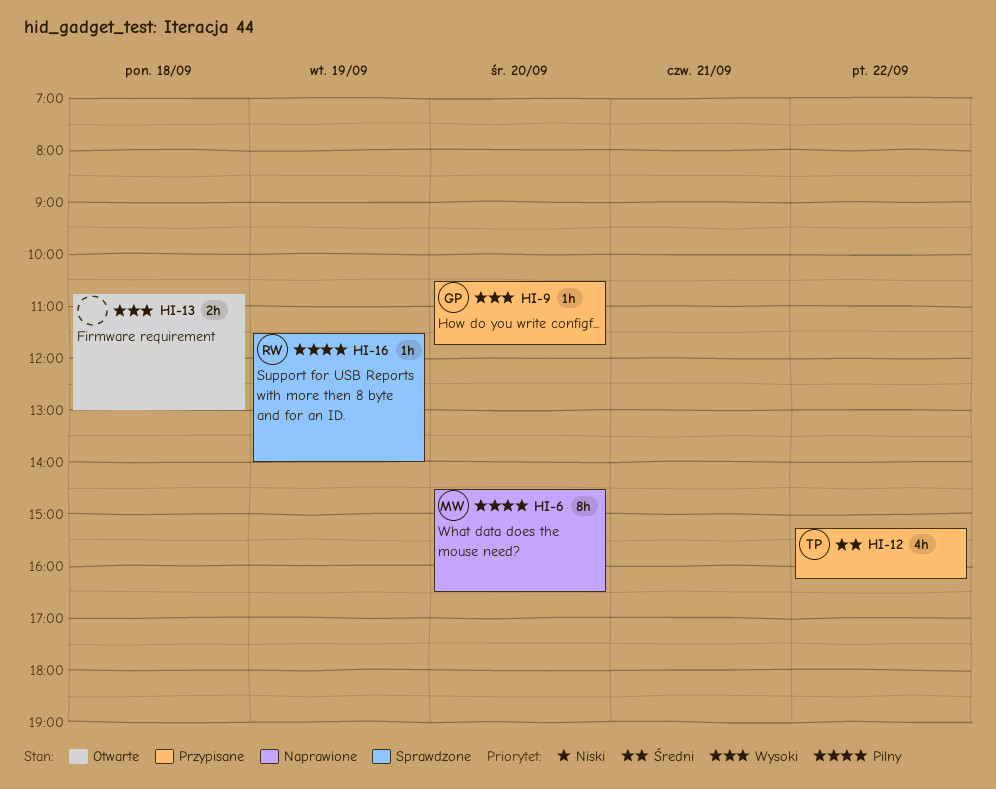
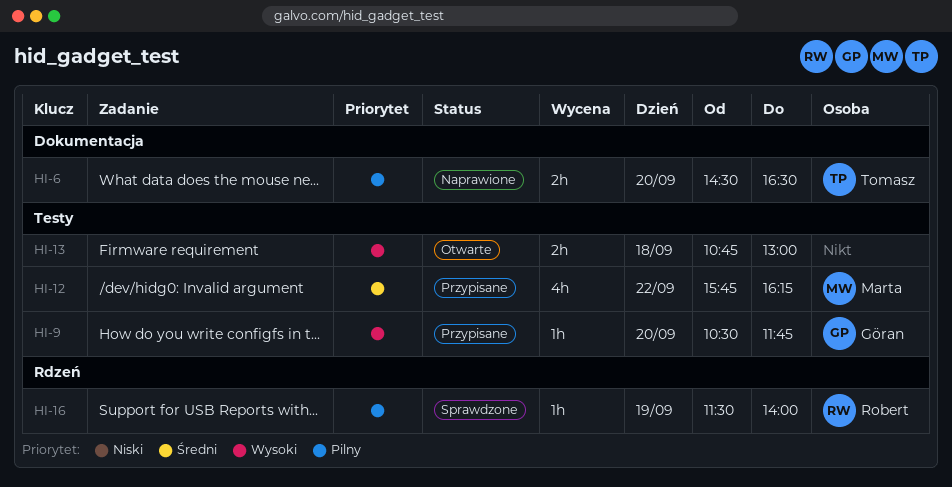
HI-6, owner: Marta -> Tomasz
HI-6, estimate: 8h -> 2h
HI-12, owner: Tomasz -> Marta
HI-12, begins: 15:15 -> 15:45

